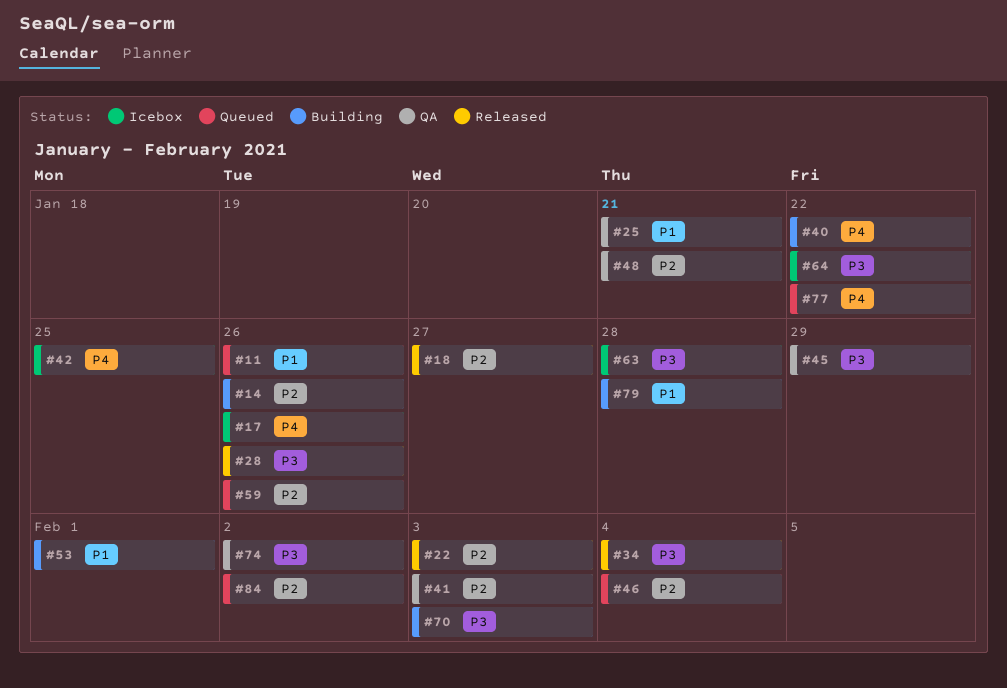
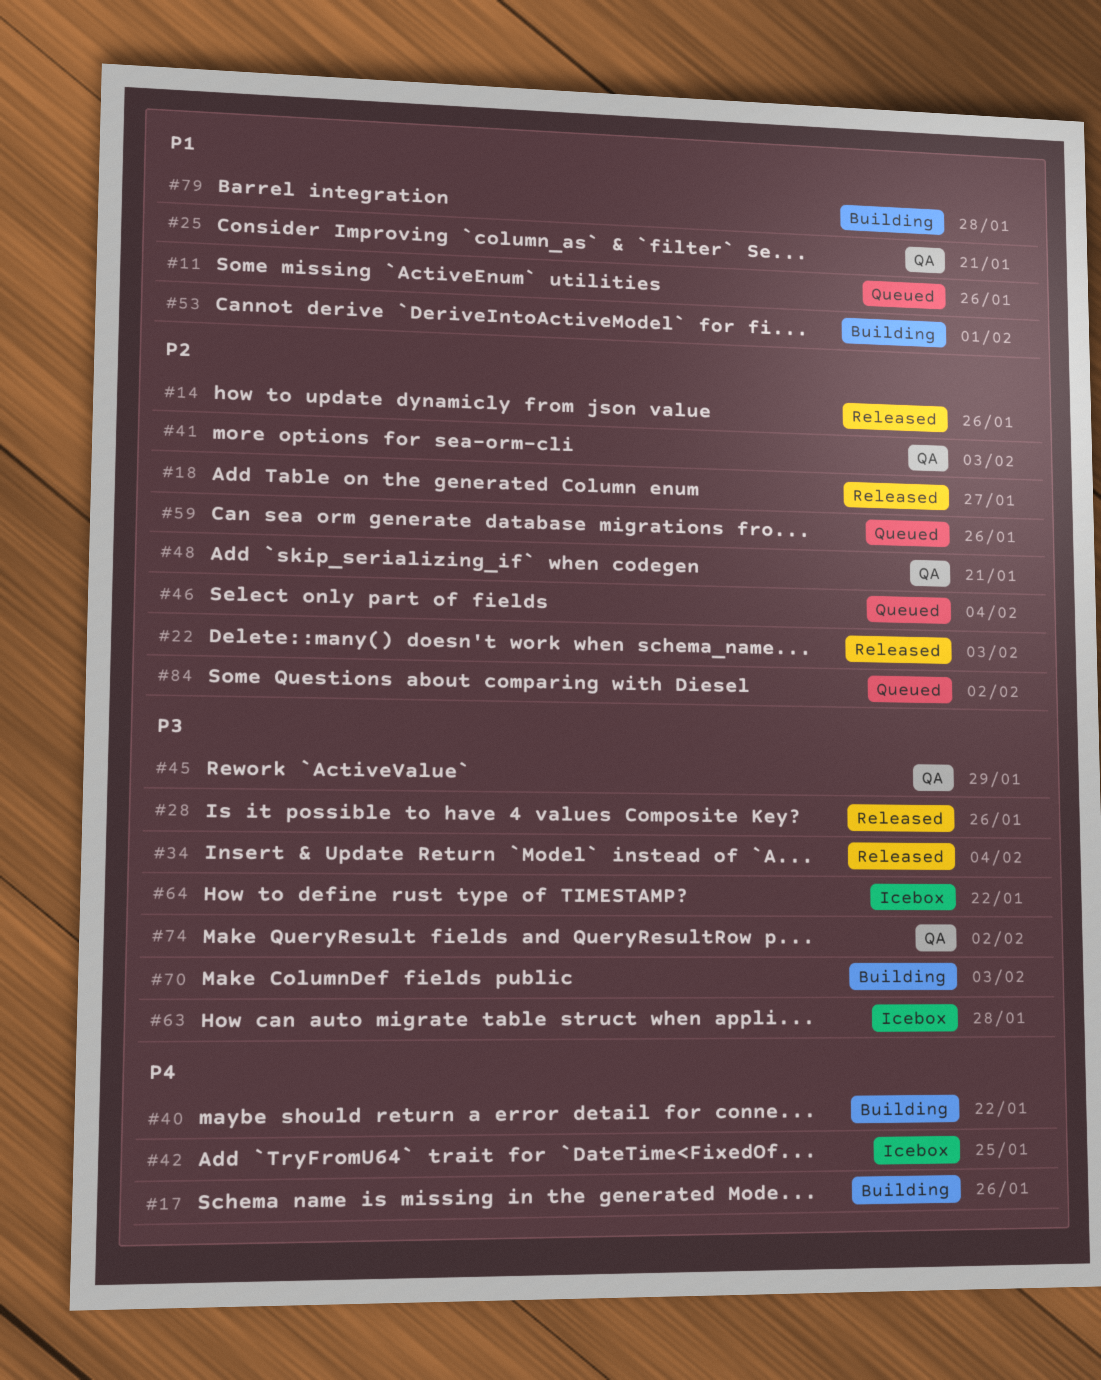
#14, status: Building -> Released
#17, status: Icebox -> Building
#77: present -> none

